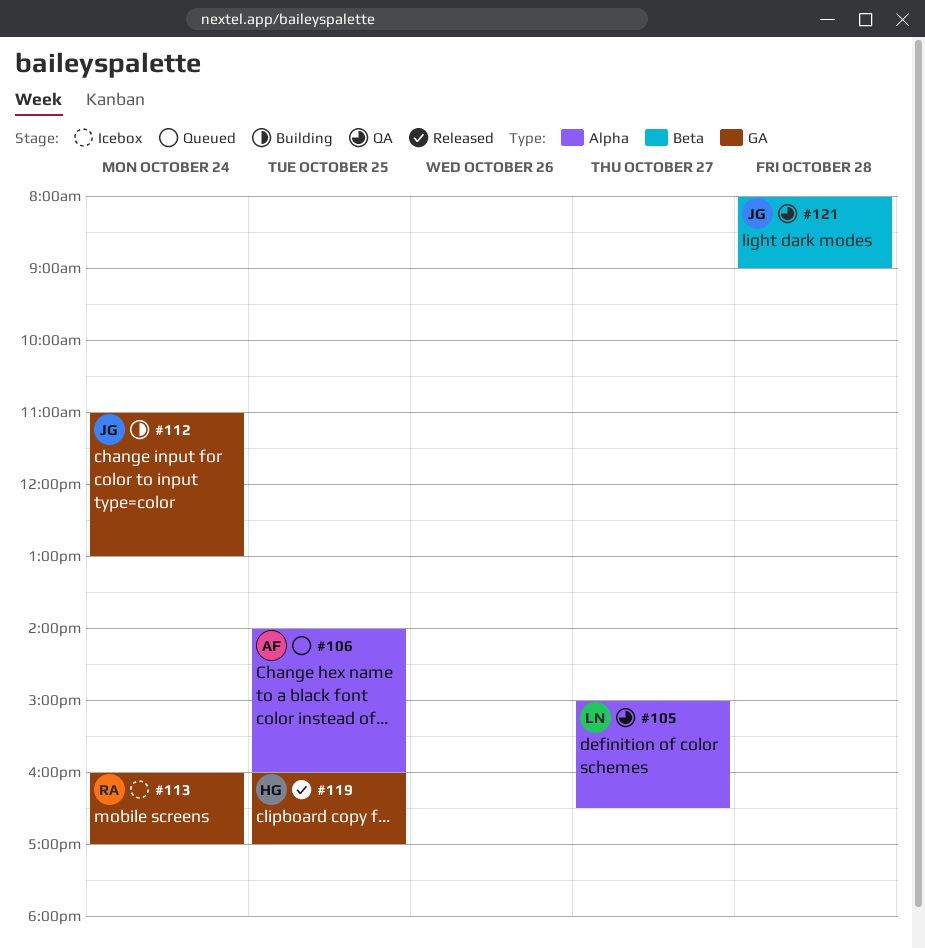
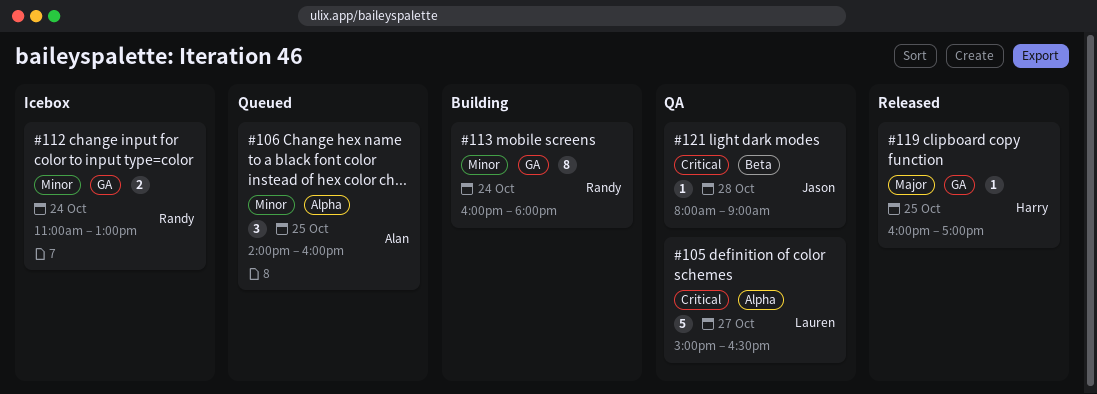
#112, status: Building -> Icebox
#112, owner: Jason -> Randy
#113, status: Icebox -> Building
#113, ends: 17:00 -> 18:00

